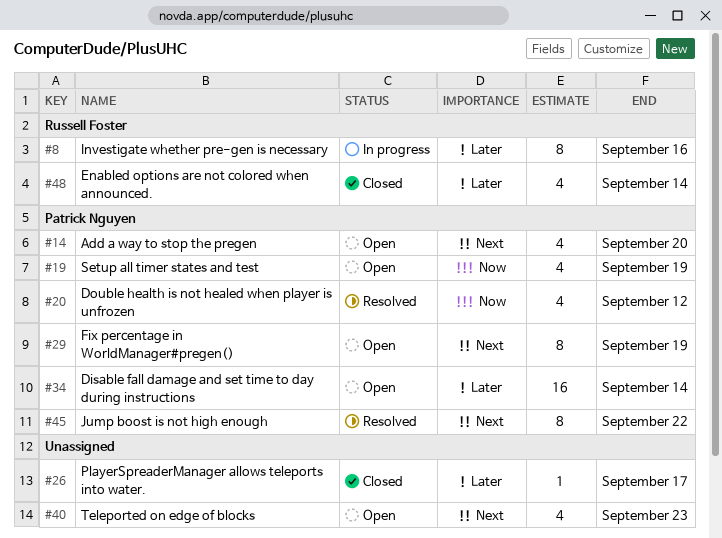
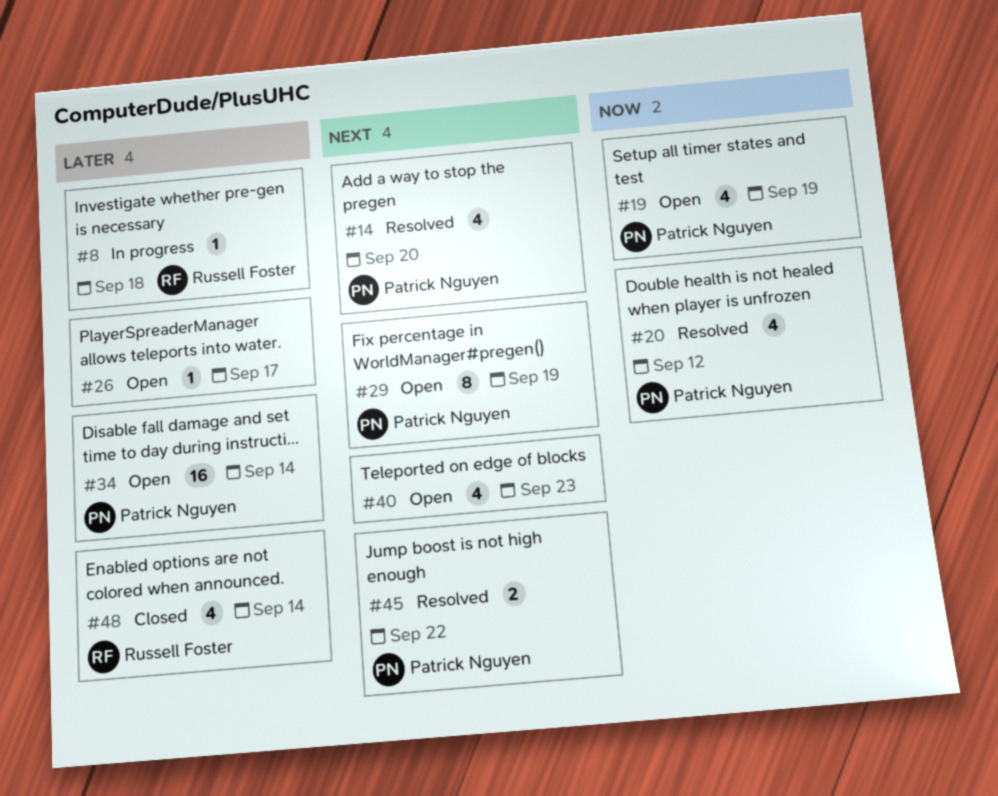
#8, estimate: 8 -> 1
#8, due: Sep 16 -> Sep 18
#14, status: Open -> Resolved
#26, status: Closed -> Open
#45, estimate: 8 -> 2

